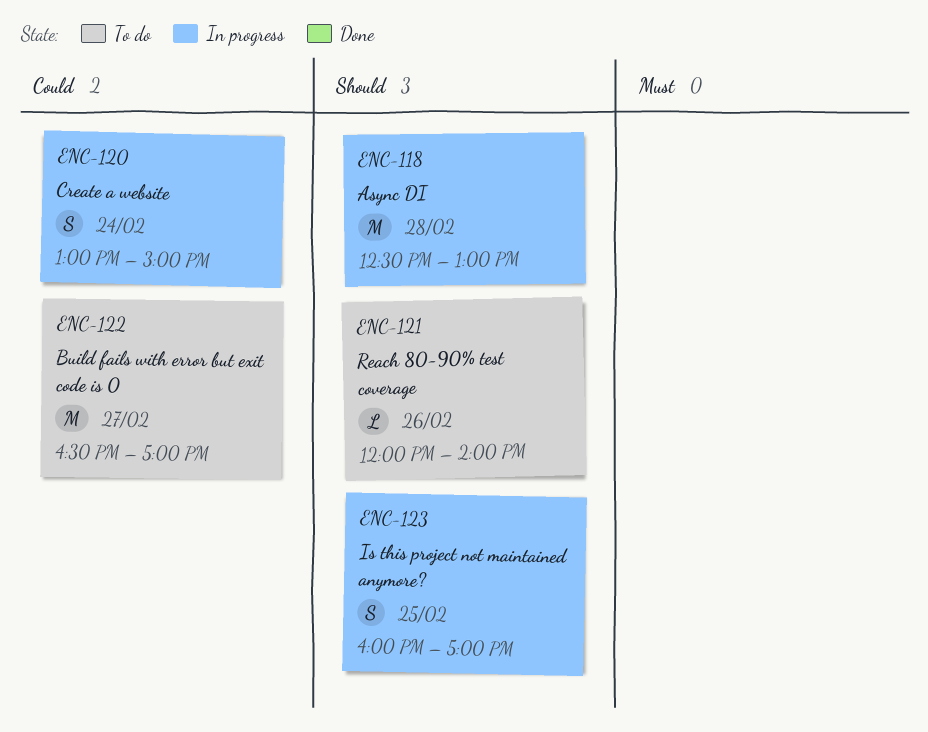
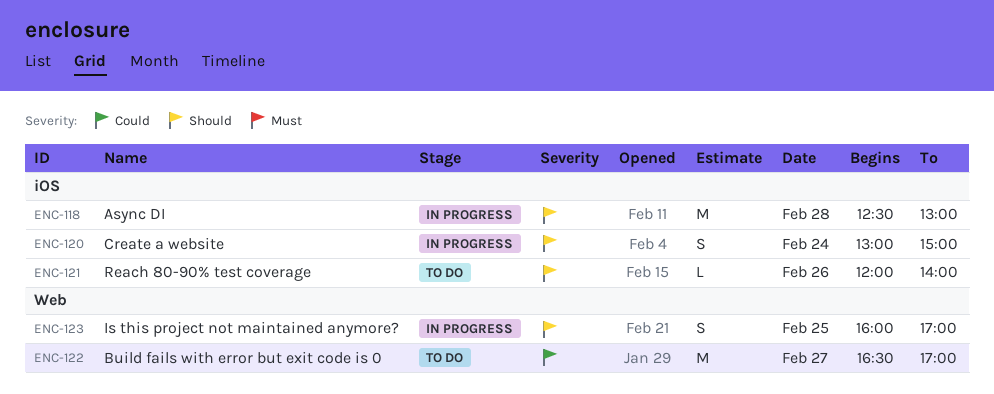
ENC-120, priority: Could -> Should

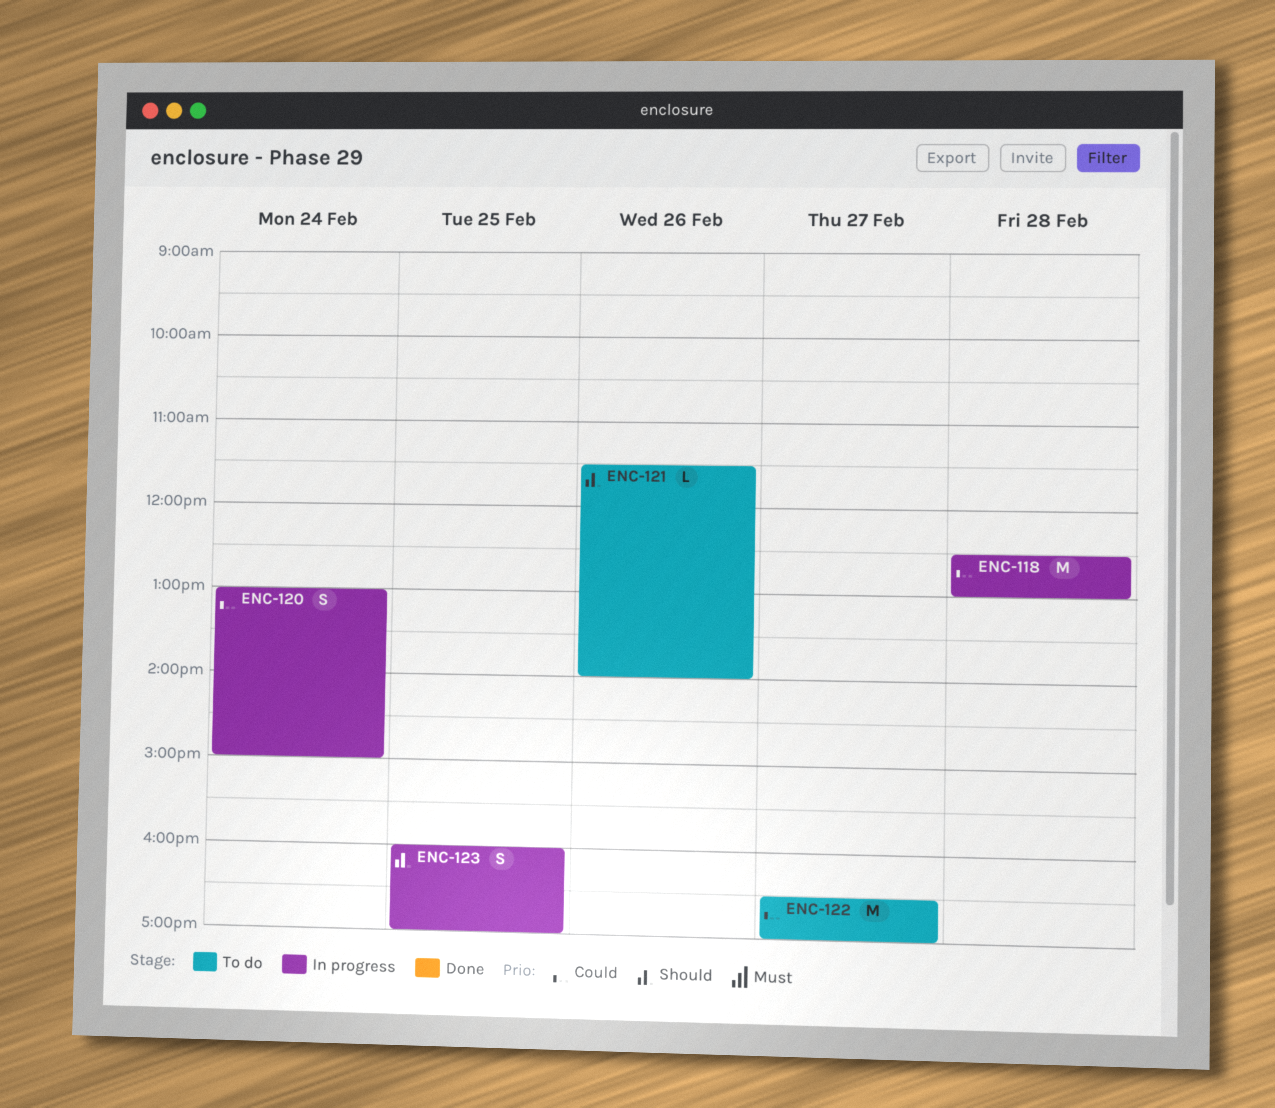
ENC-118, priority: Should -> Could
ENC-120, priority: Should -> Could
ENC-121, begins: 12:00 -> 11:30

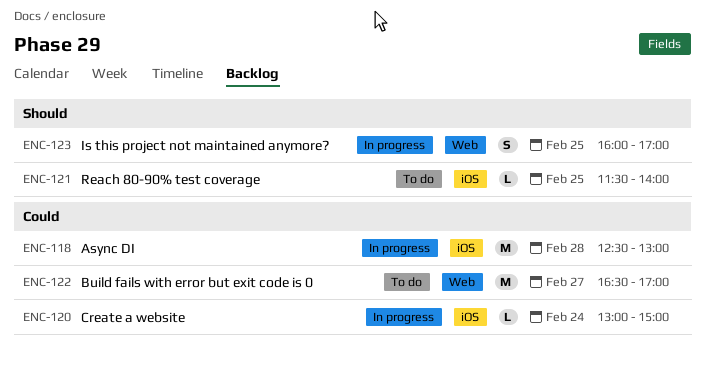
ENC-120, estimate: S -> L
ENC-121, day: Feb 26 -> Feb 25

